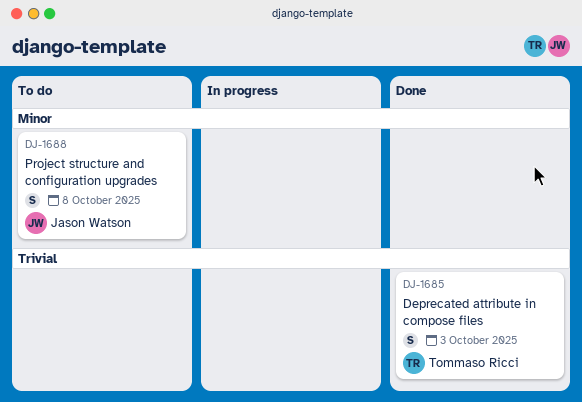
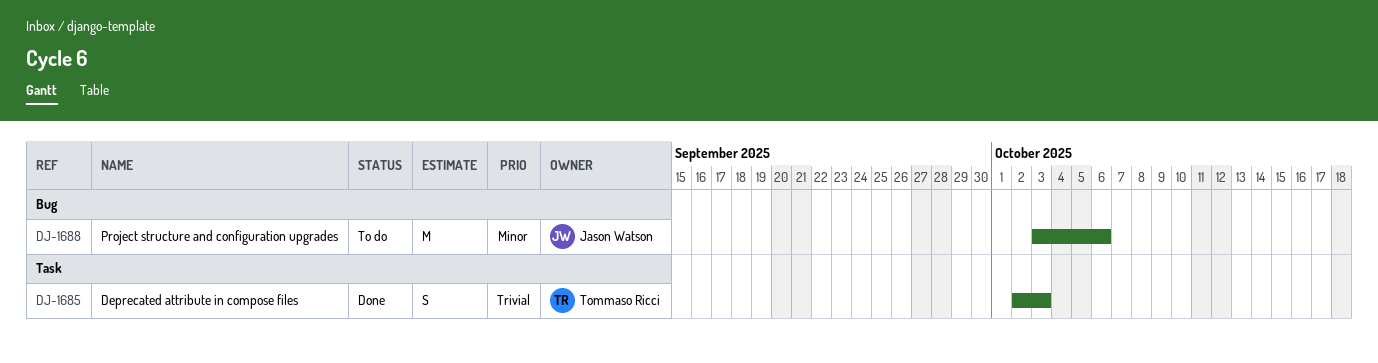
DJ-1688, estimate: S -> M
DJ-1688, due: Oct 8 -> Oct 6

